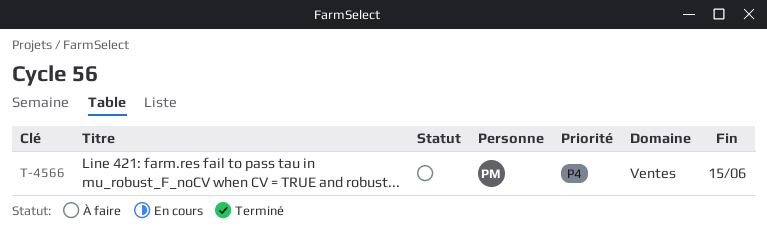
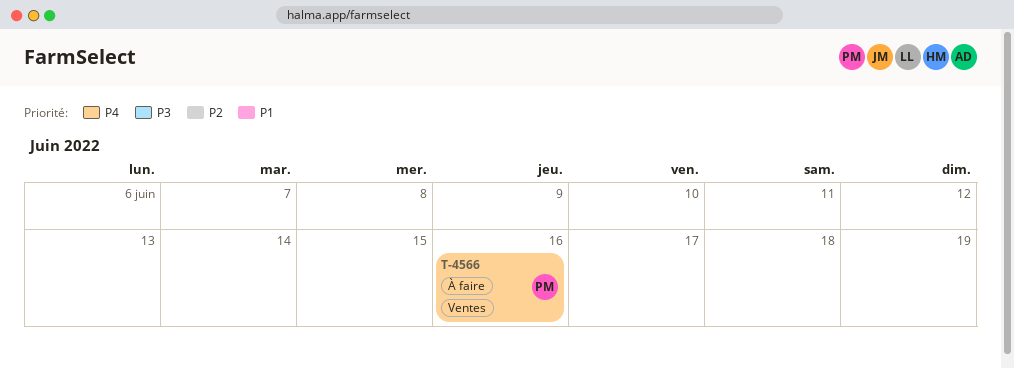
T-4566, due: Jun 15 -> Jun 16

